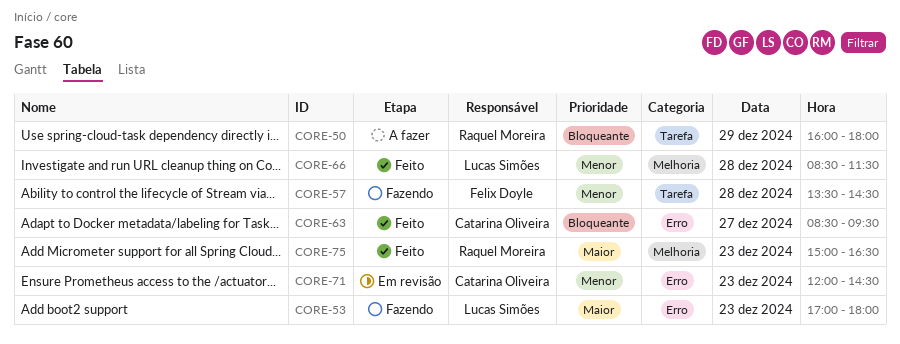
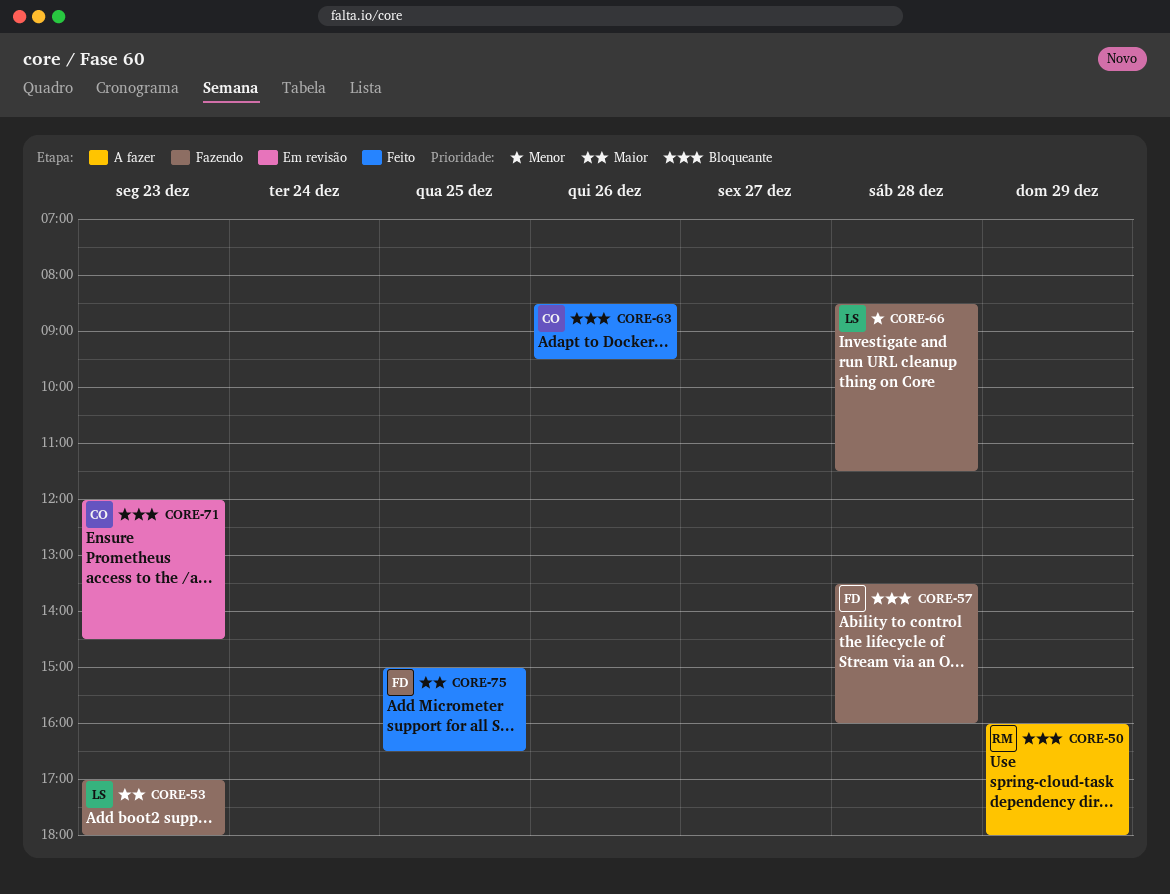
CORE-57, priority: Menor -> Bloqueante
CORE-57, ends: 14:30 -> 16:00
CORE-63, day: Dec 27 -> Dec 26
CORE-66, status: Feito -> Fazendo
CORE-71, priority: Menor -> Bloqueante
CORE-75, owner: Raquel Moreira -> Felix Doyle
CORE-75, day: Dec 23 -> Dec 25

